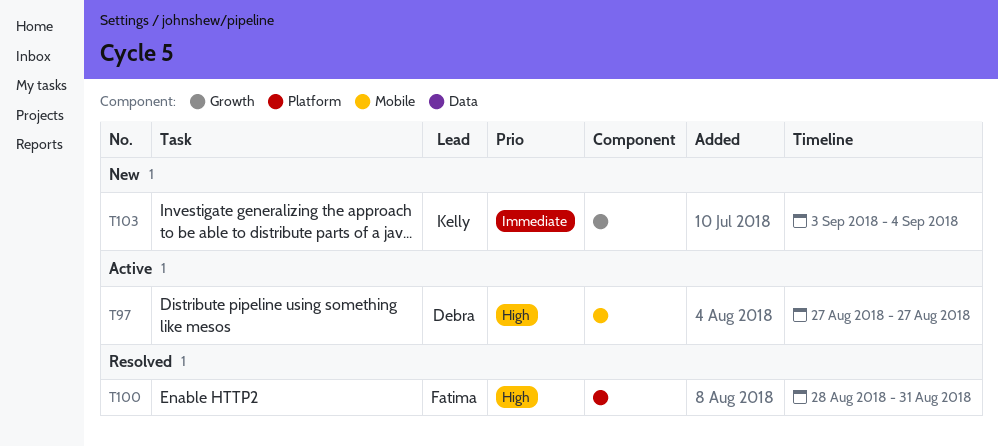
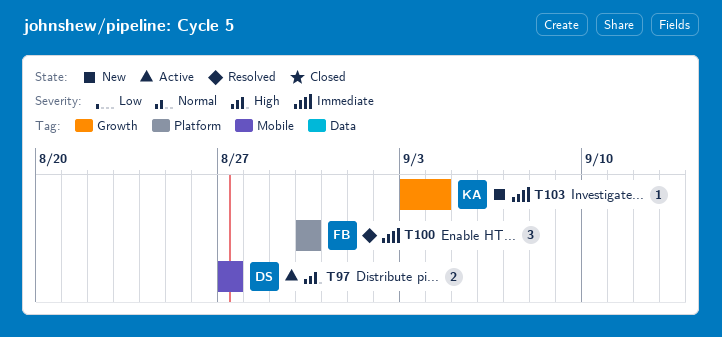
T100, priority: High -> Immediate
T100, start: Aug 28 -> Aug 30
T100, due: Aug 31 -> Aug 30

